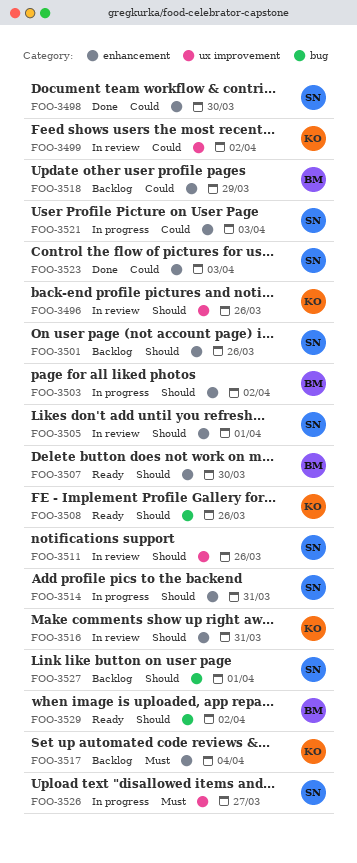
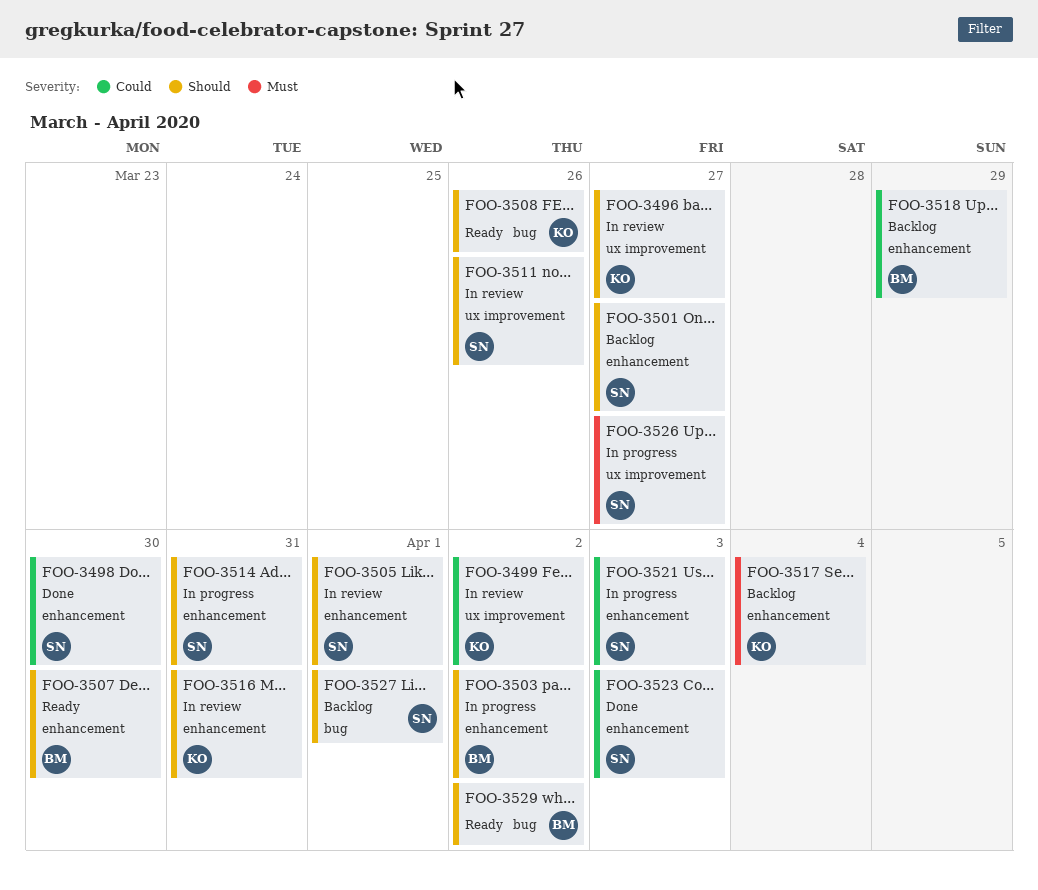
FOO-3496, due: Mar 26 -> Mar 27
FOO-3501, due: Mar 26 -> Mar 27

